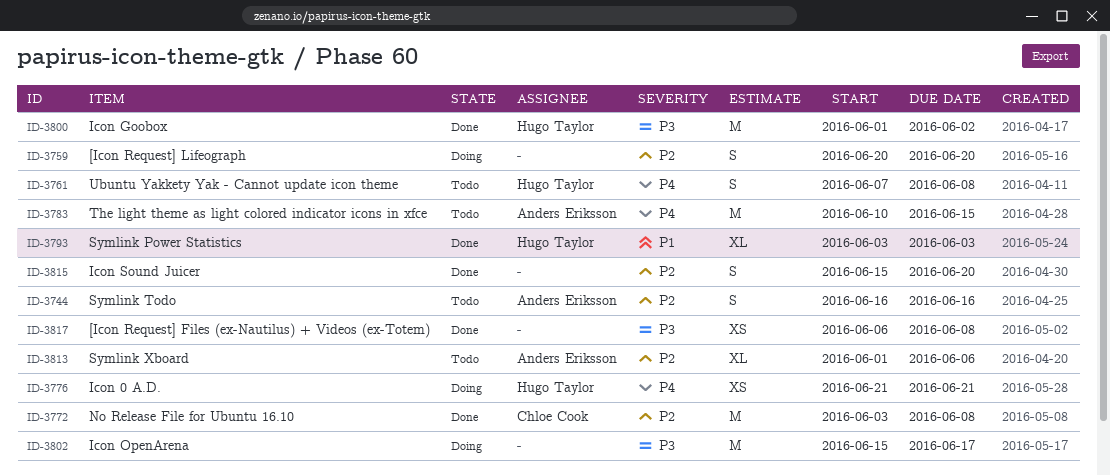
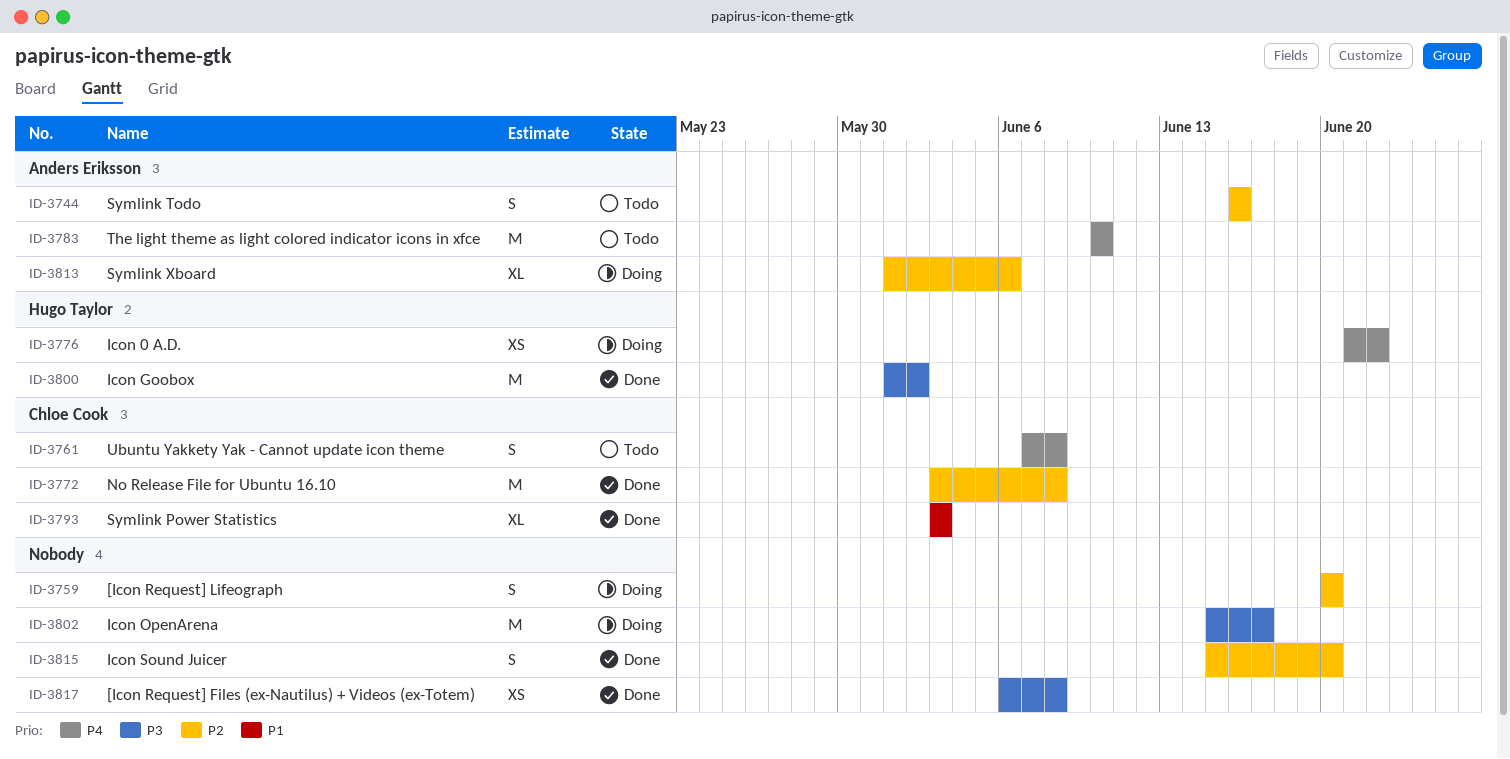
ID-3761, owner: Hugo Taylor -> Chloe Cook
ID-3776, due: Jun 21 -> Jun 22
ID-3783, due: Jun 15 -> Jun 10
ID-3793, owner: Hugo Taylor -> Chloe Cook
ID-3813, status: Todo -> Doing

